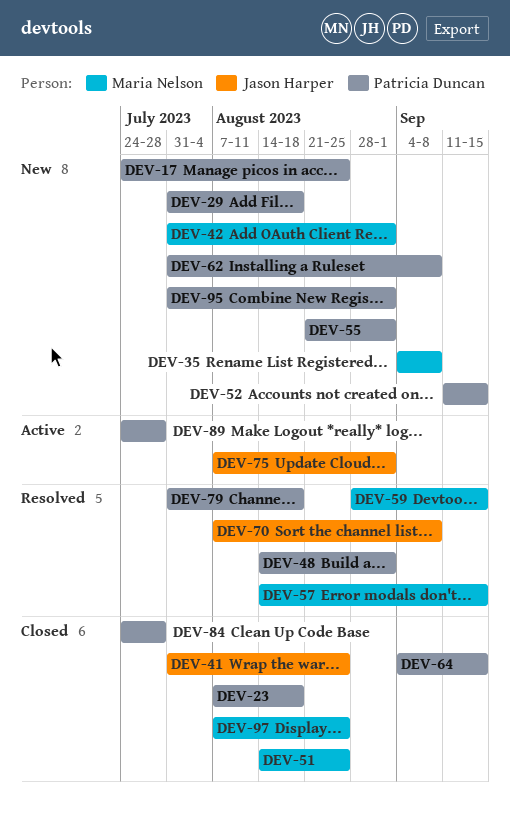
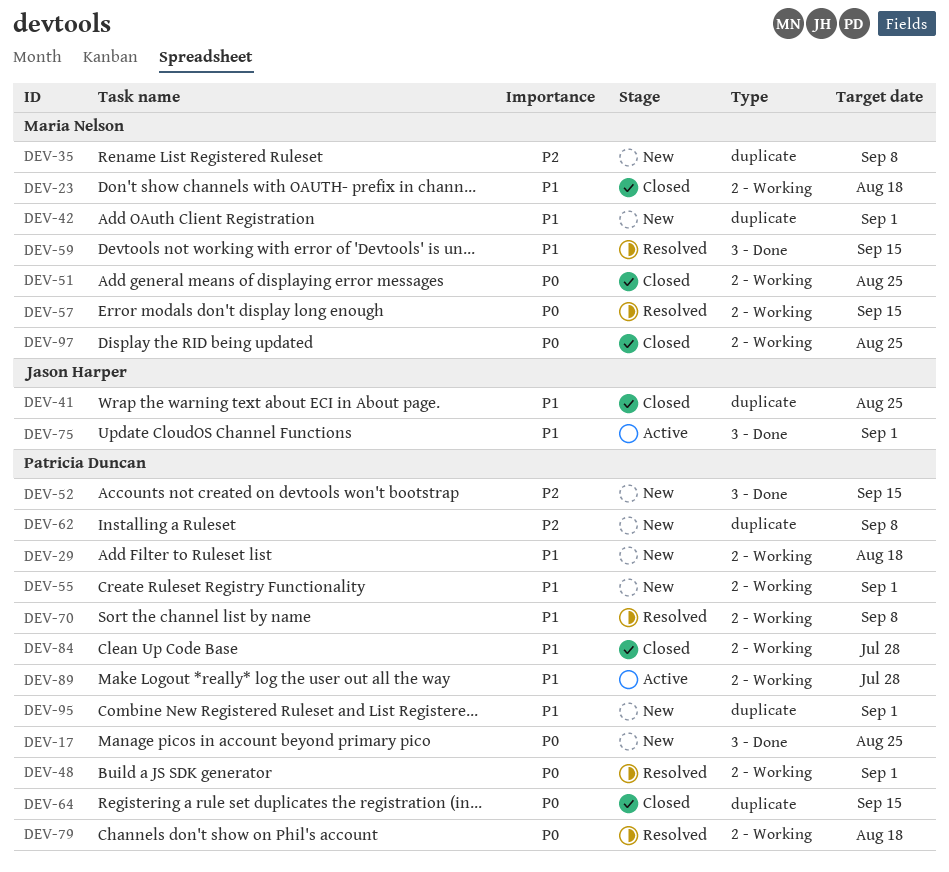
DEV-23, owner: Patricia Duncan -> Maria Nelson
DEV-70, owner: Jason Harper -> Patricia Duncan

